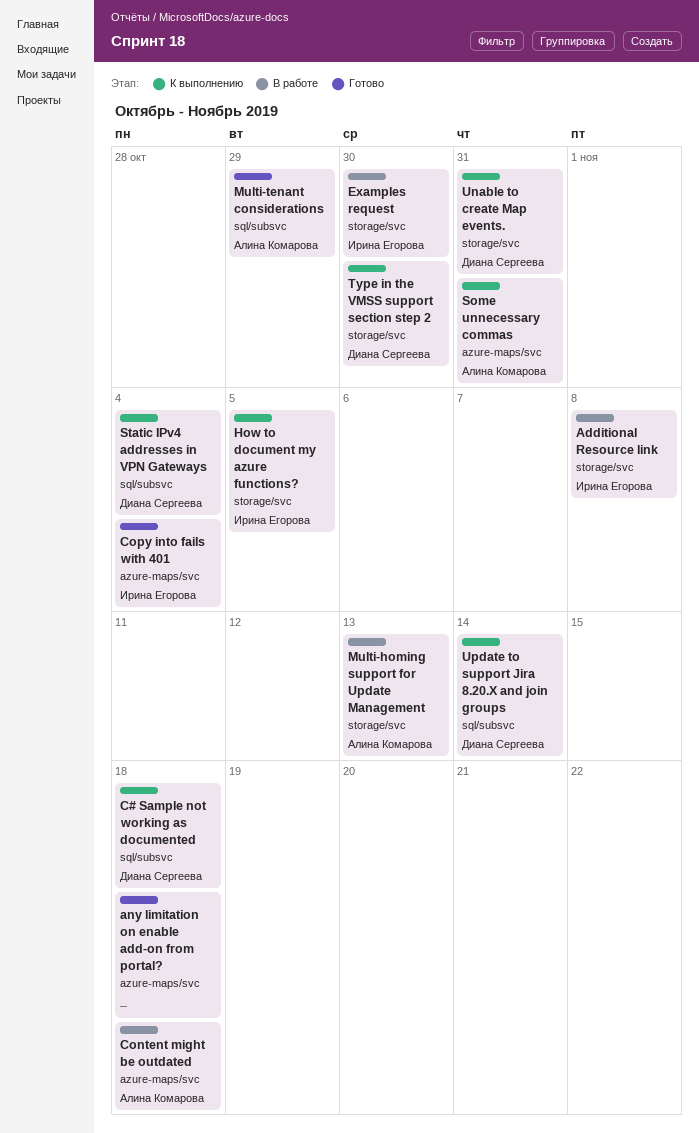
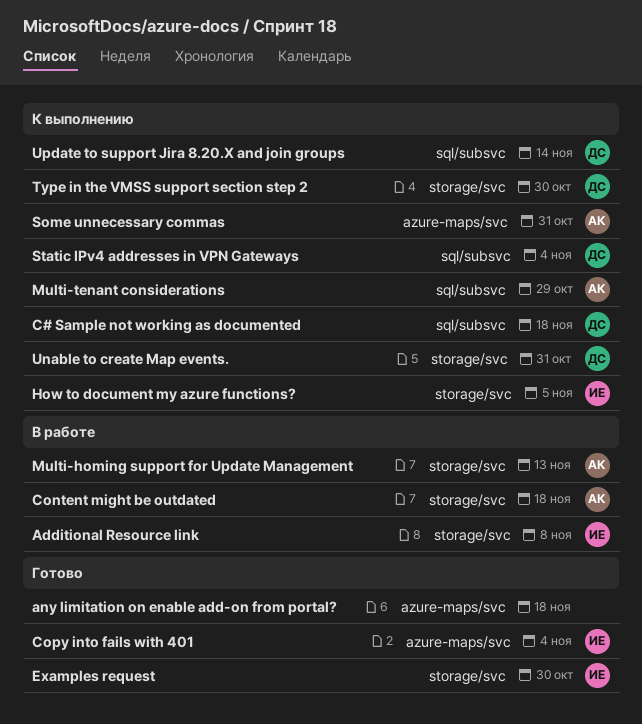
Content might be outdated, label: azure-maps/svc -> storage/svc
Examples request, status: В работе -> Готово
Multi-tenant considerations, status: Готово -> К выполнению

